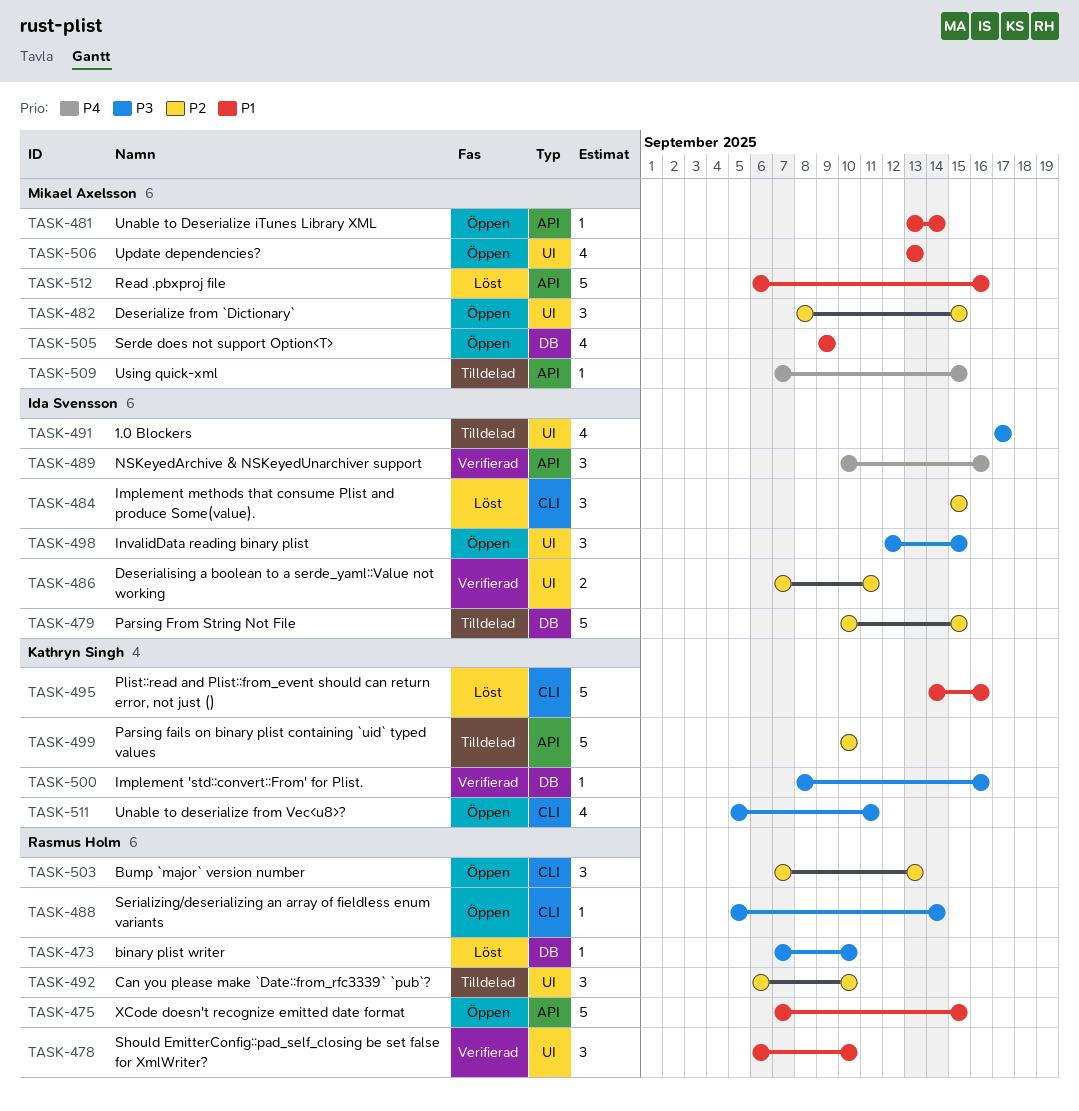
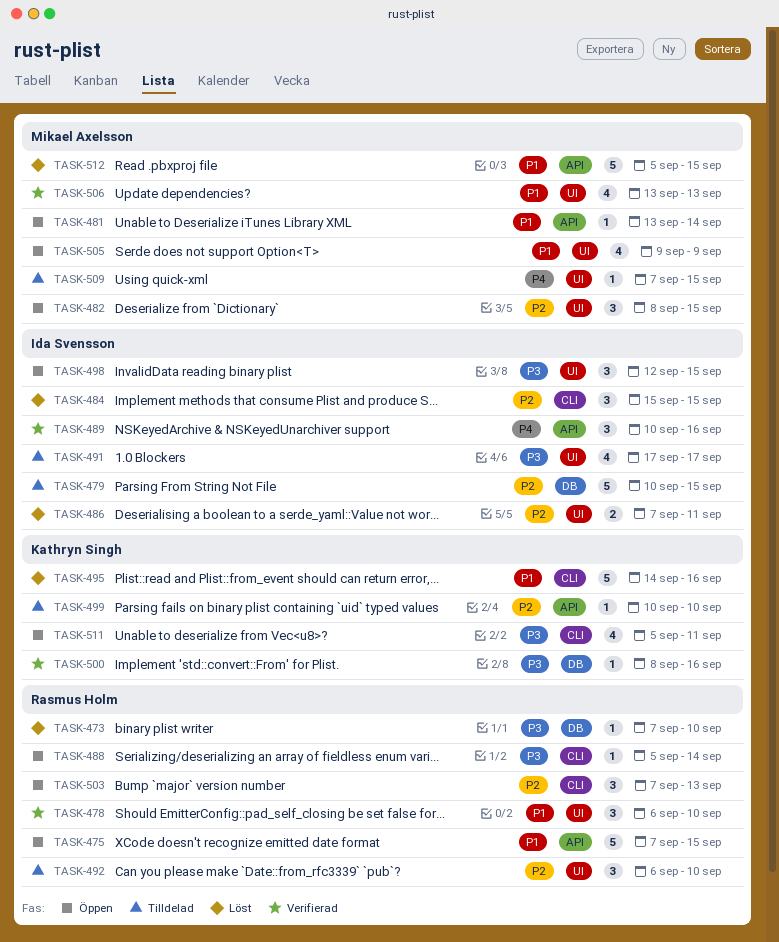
TASK-486, status: Verifierad -> Löst
TASK-499, estimate: 5 -> 1
TASK-505, label: DB -> UI
TASK-506, status: Öppen -> Verifierad
TASK-509, label: API -> UI
TASK-512, start: Sep 6 -> Sep 5
TASK-512, due: Sep 16 -> Sep 15

